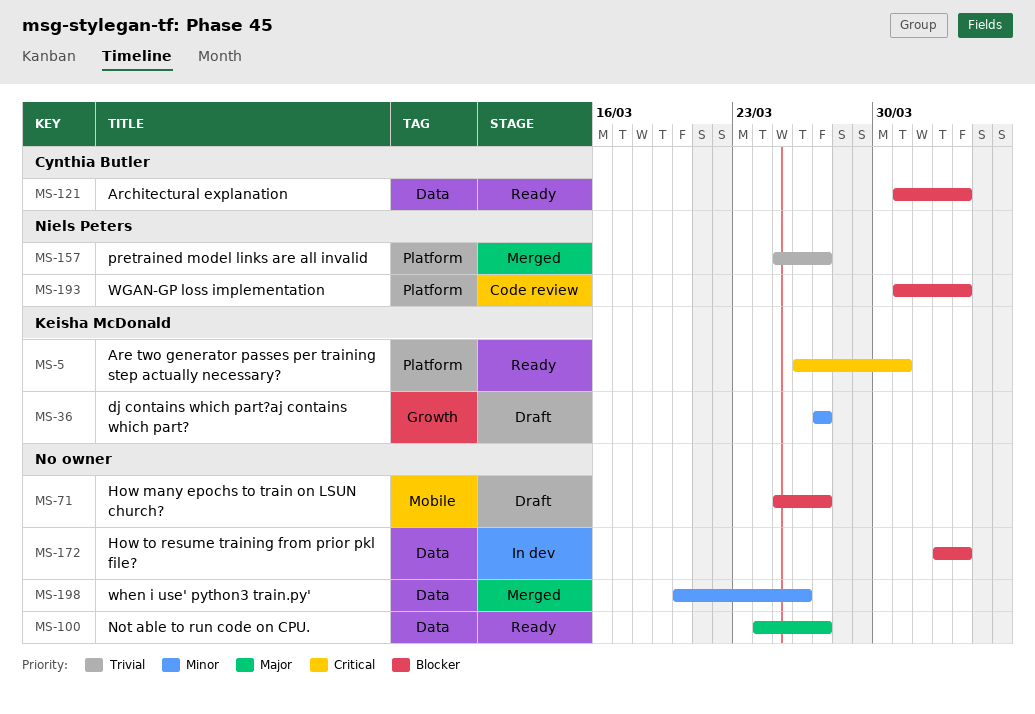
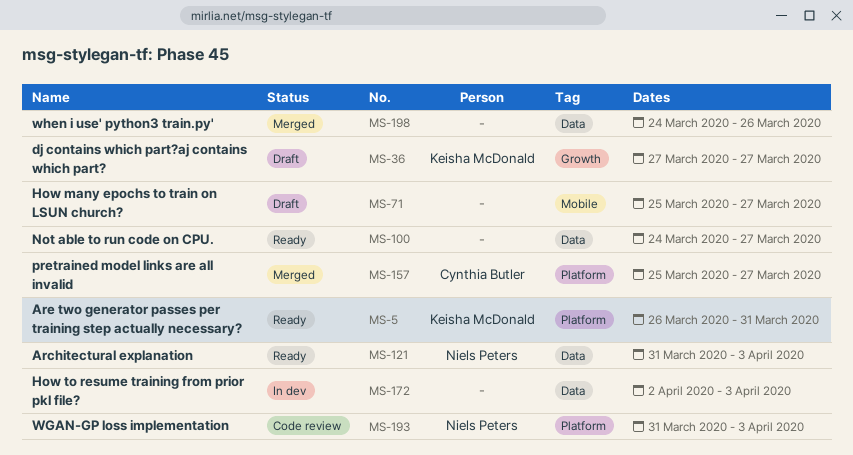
MS-121, owner: Cynthia Butler -> Niels Peters
MS-157, owner: Niels Peters -> Cynthia Butler
MS-198, start: Mar 20 -> Mar 24

